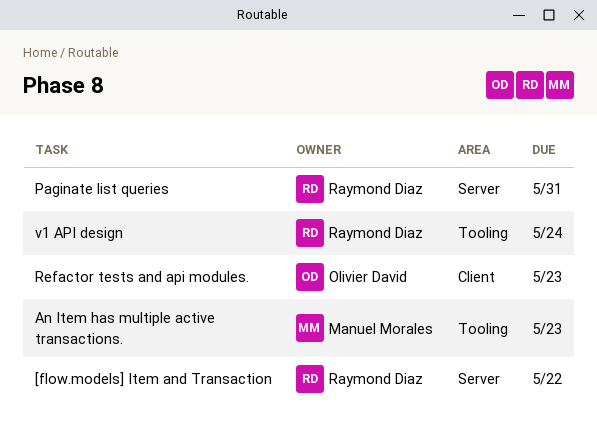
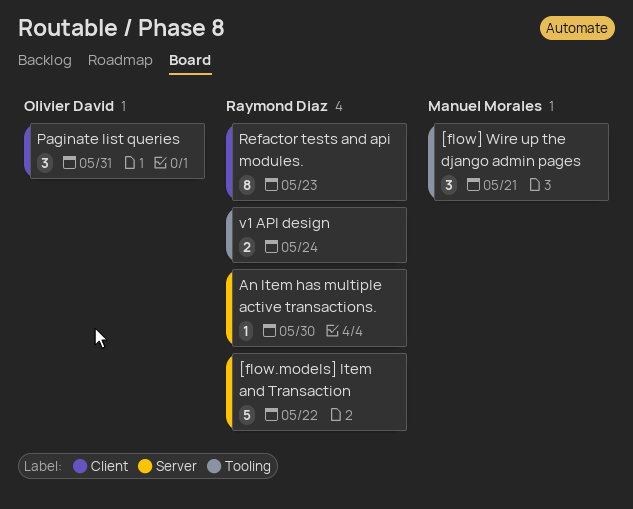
[flow] Wire up the django admin pages: none -> present
An Item has multiple active transactions., owner: Manuel Morales -> Raymond Diaz
An Item has multiple active transactions., label: Tooling -> Server
An Item has multiple active transactions., due: May 23 -> May 30
Paginate list queries, owner: Raymond Diaz -> Olivier David
Paginate list queries, label: Server -> Client
Refactor tests and api modules., owner: Olivier David -> Raymond Diaz

